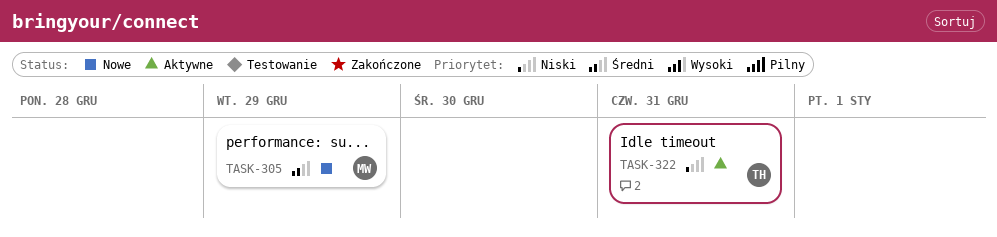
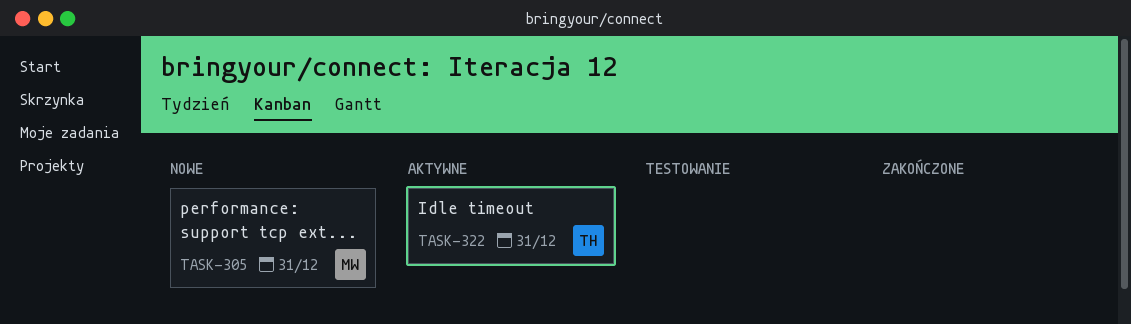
TASK-305, due: Dec 29 -> Dec 31

